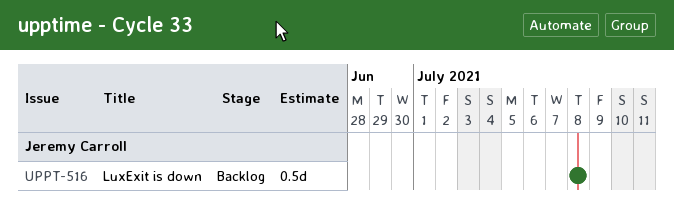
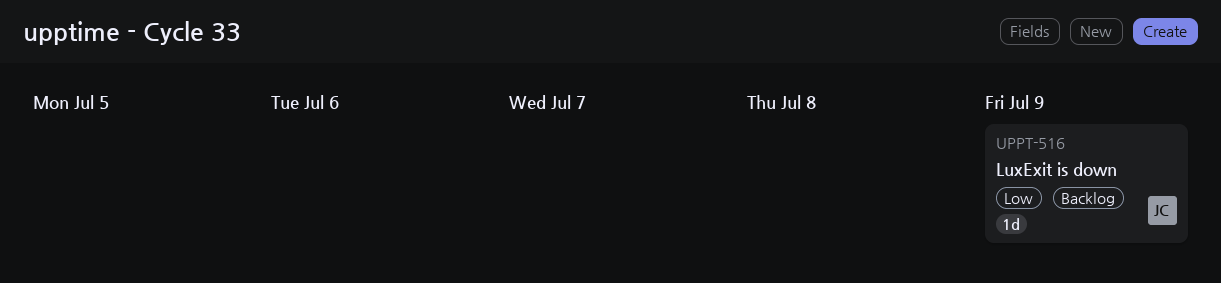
UPPT-516, estimate: 0.5d -> 1d
UPPT-516, due: Jul 8 -> Jul 9

